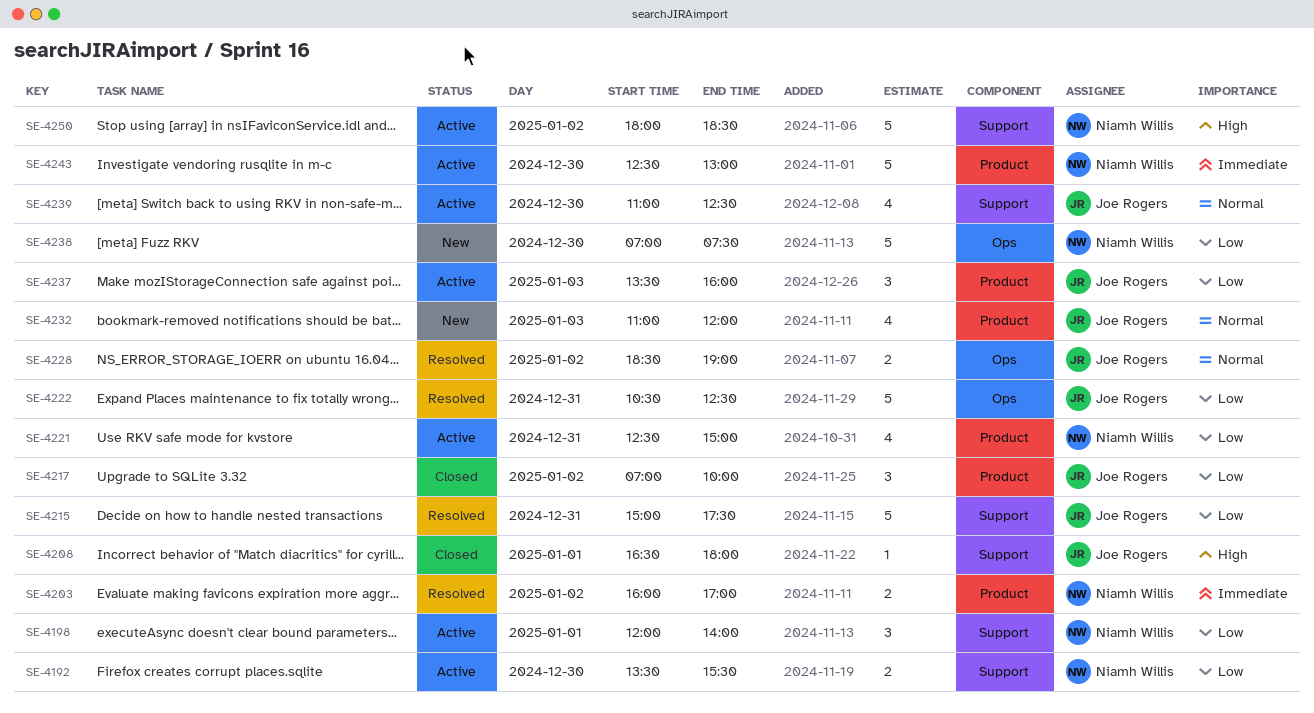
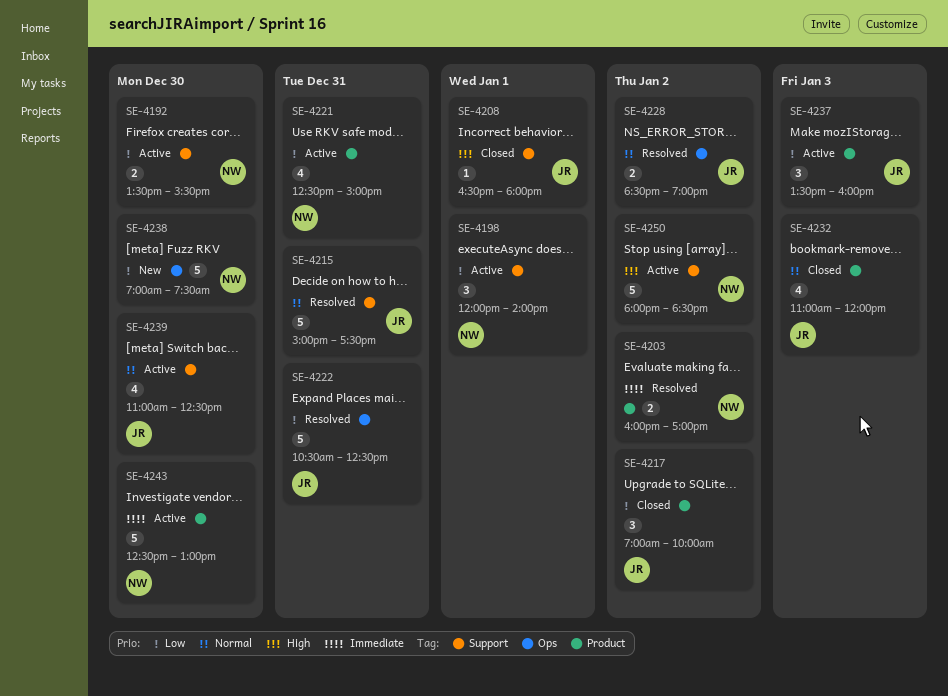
SE-4215, priority: Low -> Normal
SE-4232, status: New -> Closed

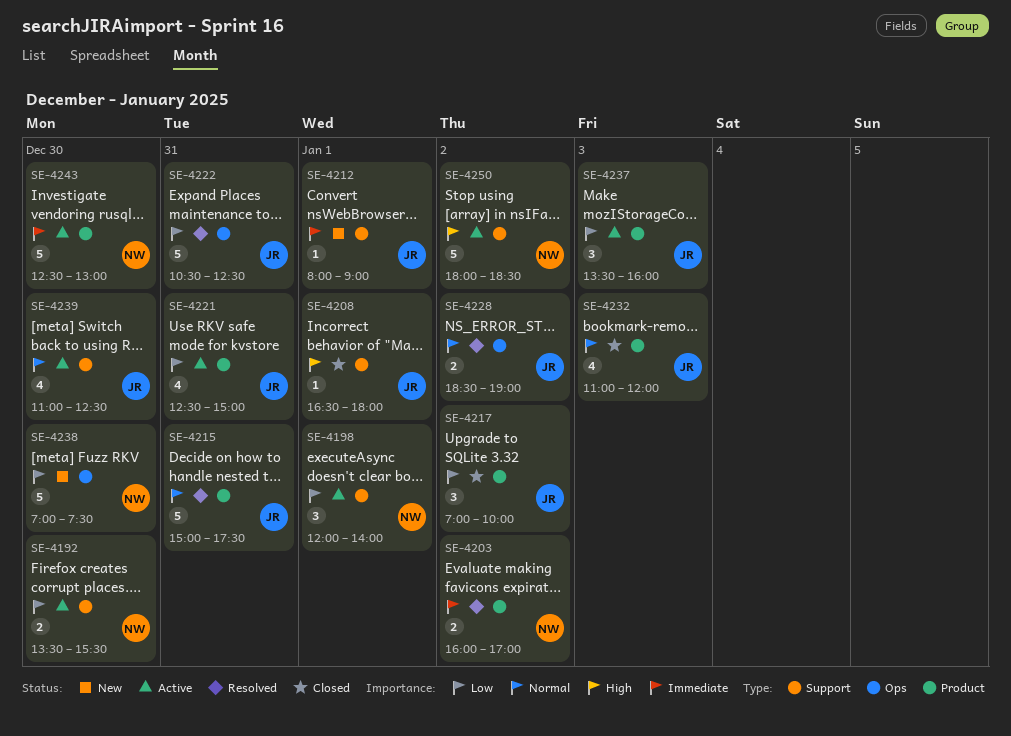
SE-4212: none -> present
SE-4215, label: Support -> Product
SE-4221, owner: NW -> JR

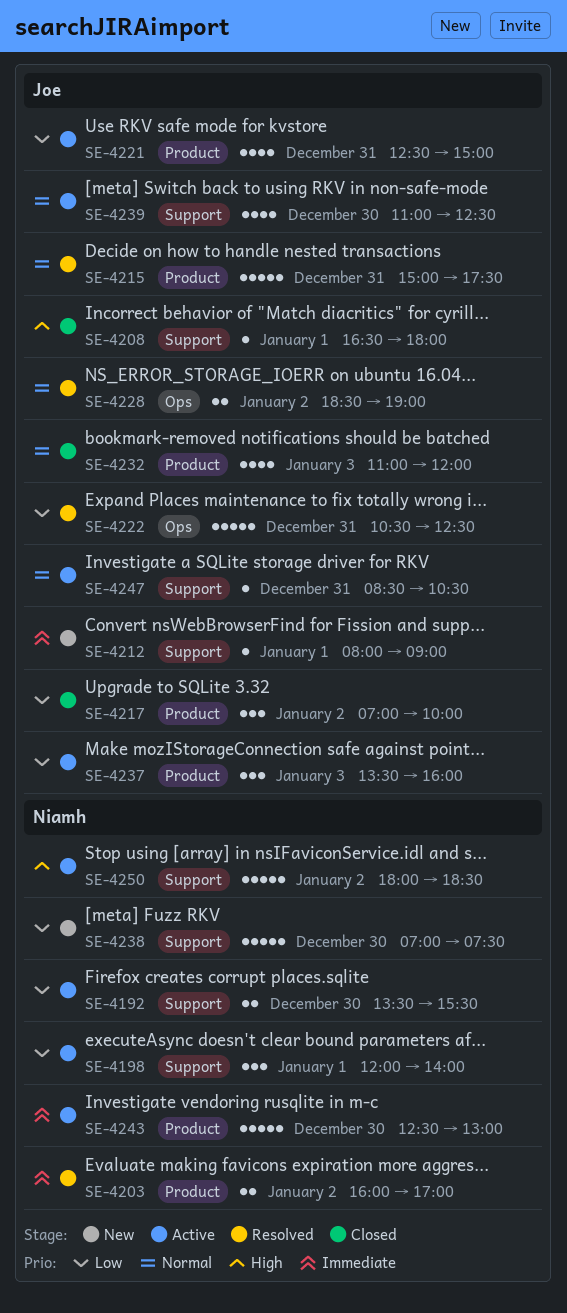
SE-4238, label: Ops -> Support
SE-4247: none -> present

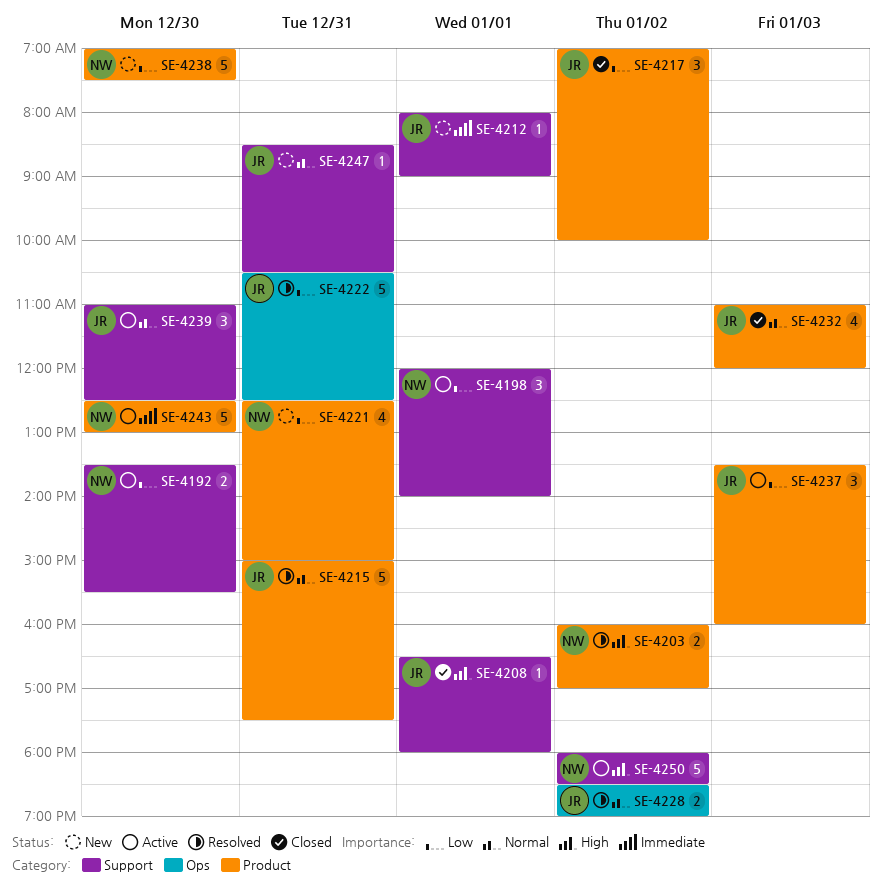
SE-4203, priority: Immediate -> High
SE-4221, status: Active -> New
SE-4221, owner: Joe -> Niamh
SE-4238, label: Support -> Product
SE-4239, estimate: 4 -> 3
SE-4247, status: Active -> New

